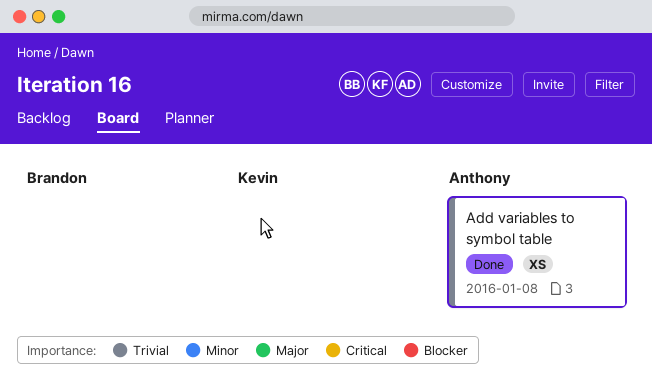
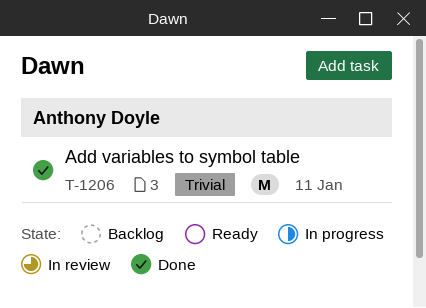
Add variables to symbol table, estimate: XS -> M
Add variables to symbol table, due: Jan 8 -> Jan 11

